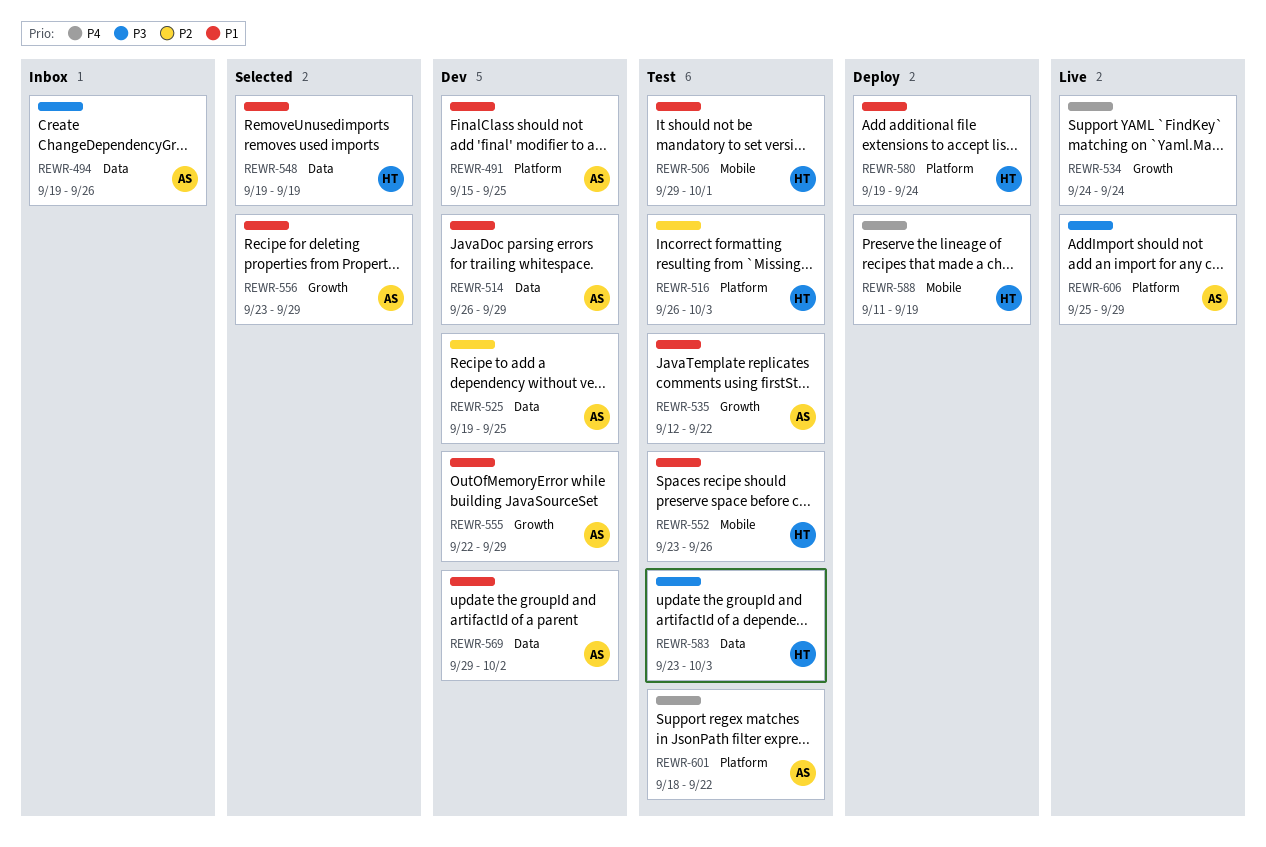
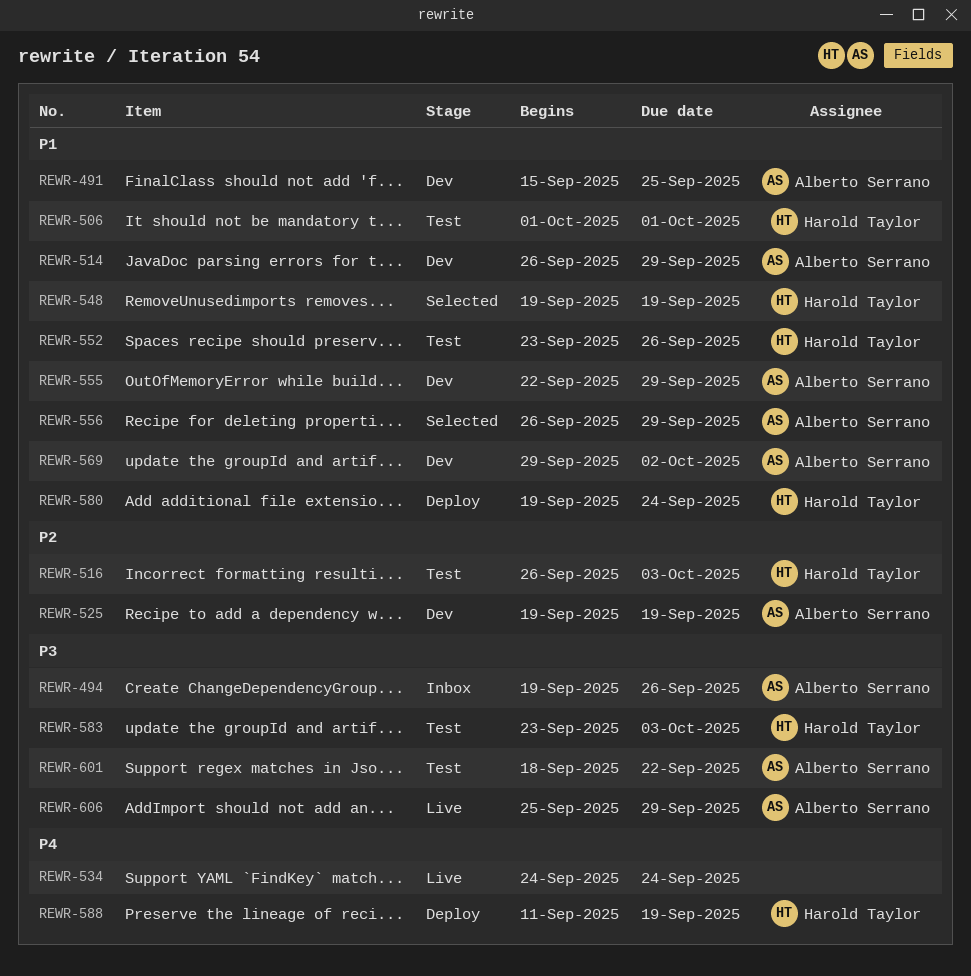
REWR-506, start: Sep 29 -> Oct 1
REWR-525, due: Sep 25 -> Sep 19
REWR-535: present -> none
REWR-556, start: Sep 23 -> Sep 26
REWR-601, priority: P4 -> P3

